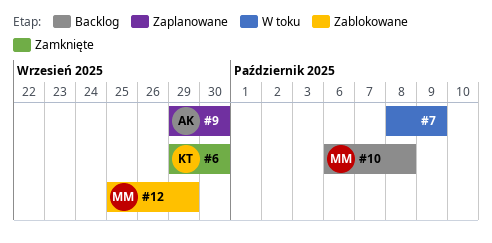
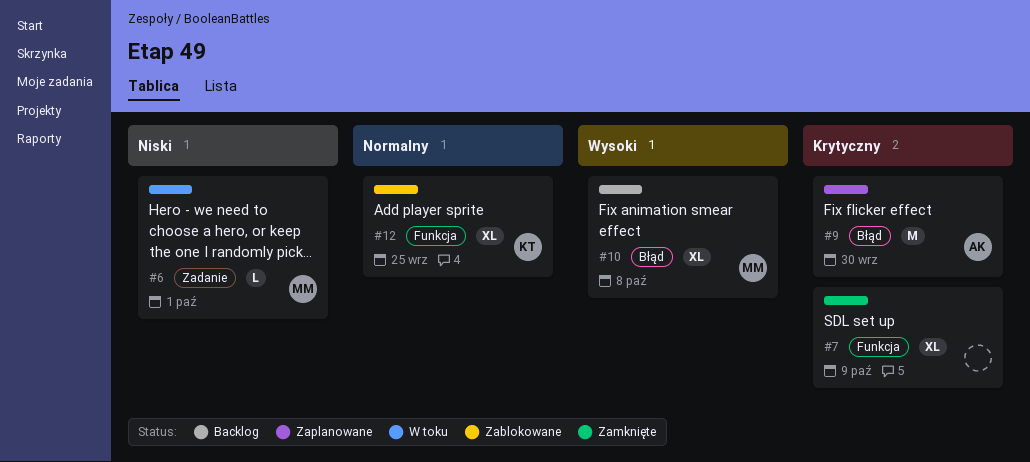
#6, status: Zamknięte -> W toku
#6, owner: KT -> MM
#6, due: Sep 30 -> Oct 1
#7, status: W toku -> Zamknięte
#12, owner: MM -> KT
#12, due: Sep 29 -> Sep 25

